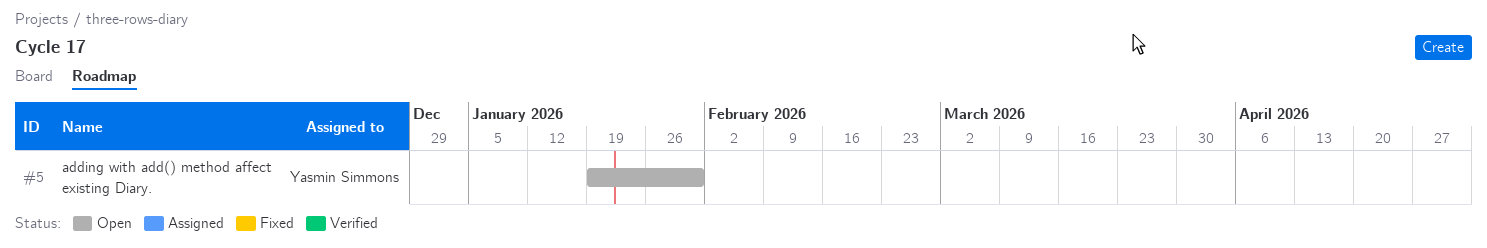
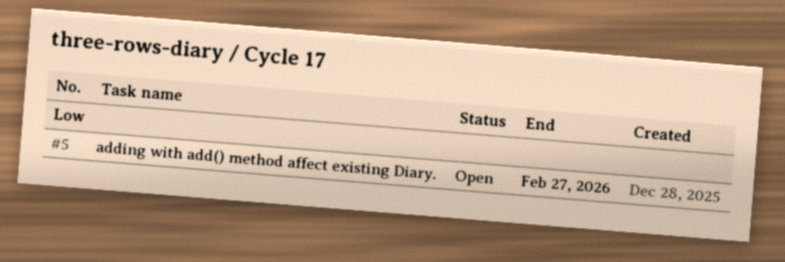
#5, due: Jan 30 -> Feb 27

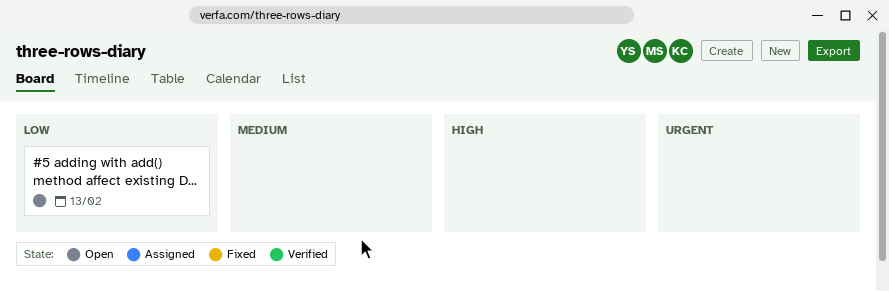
#5, due: Feb 27 -> Feb 13

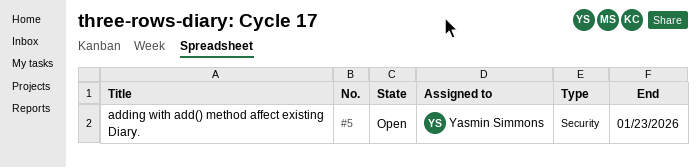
#5, due: Feb 13 -> Jan 23

